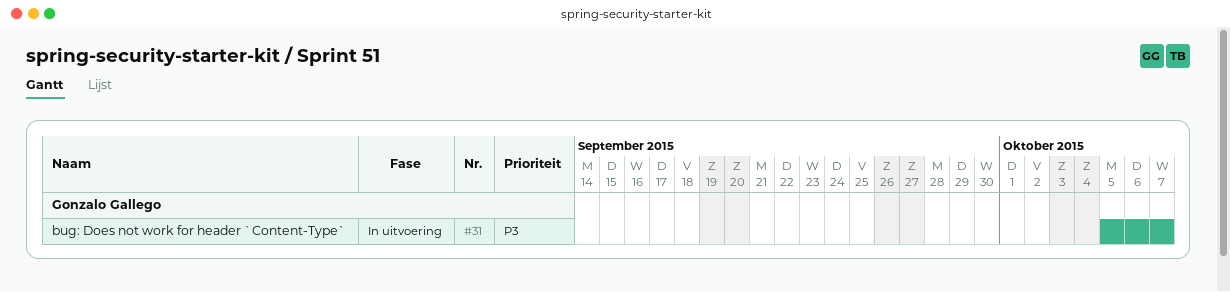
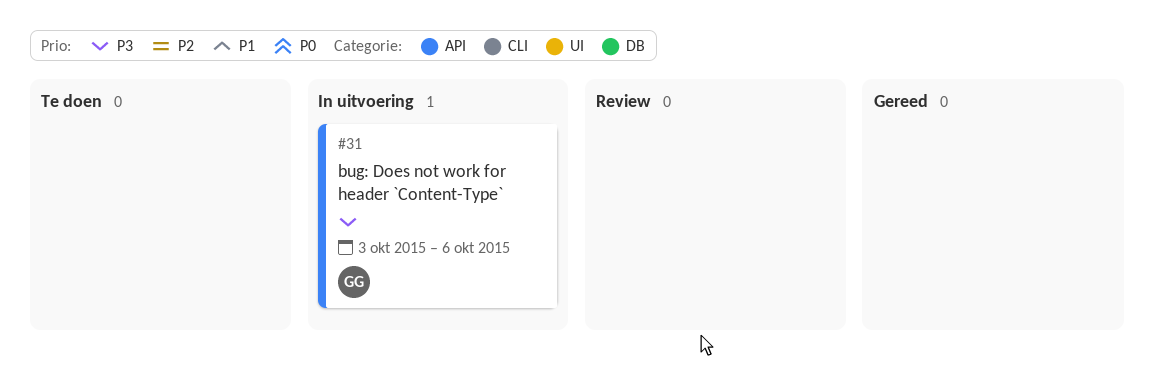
#31, start: Oct 5 -> Oct 3
#31, due: Oct 7 -> Oct 6

